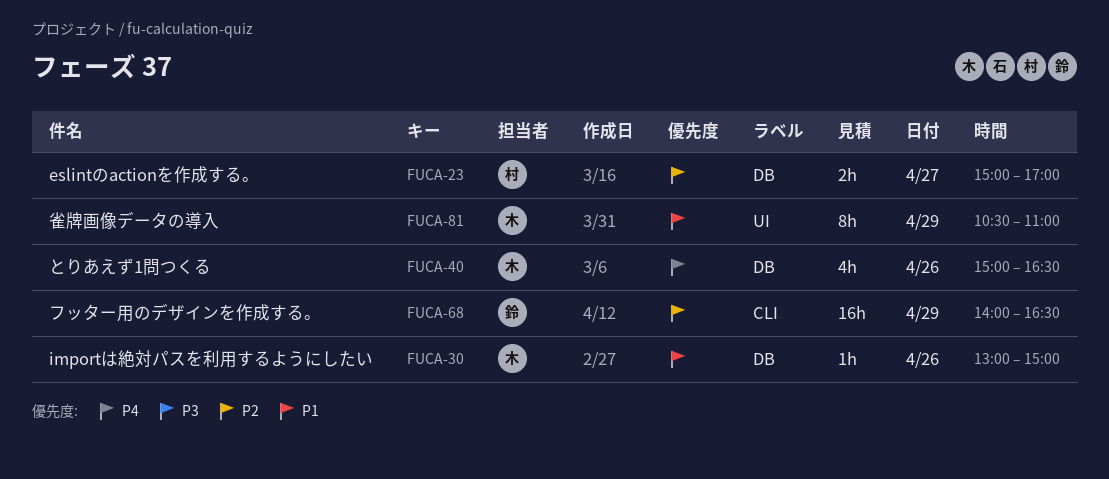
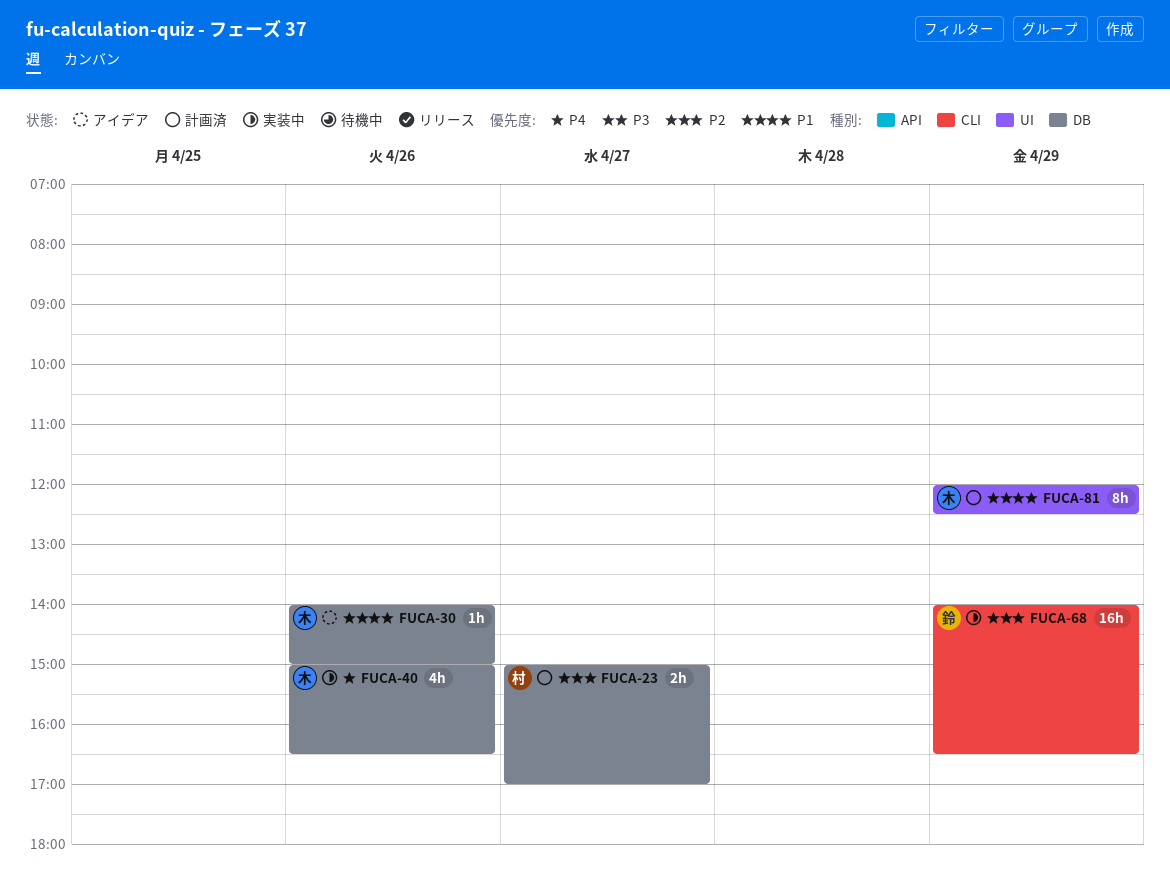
FUCA-30, begins: 13:00 -> 14:00
FUCA-81, begins: 10:30 -> 12:00
FUCA-81, ends: 11:00 -> 12:30

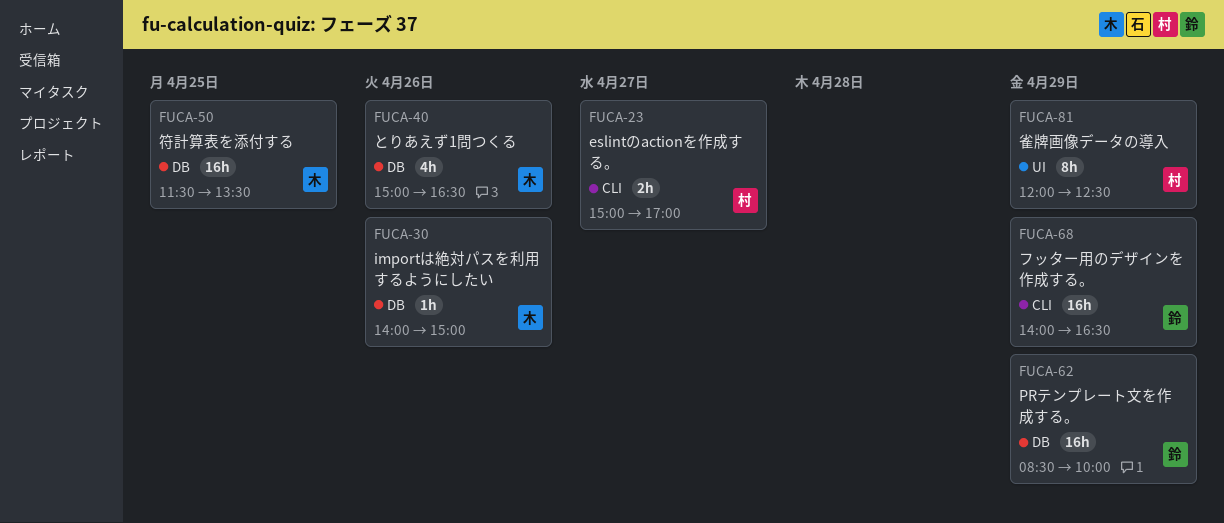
FUCA-23, label: DB -> CLI
FUCA-50: none -> present
FUCA-62: none -> present
FUCA-81, owner: 木 -> 村

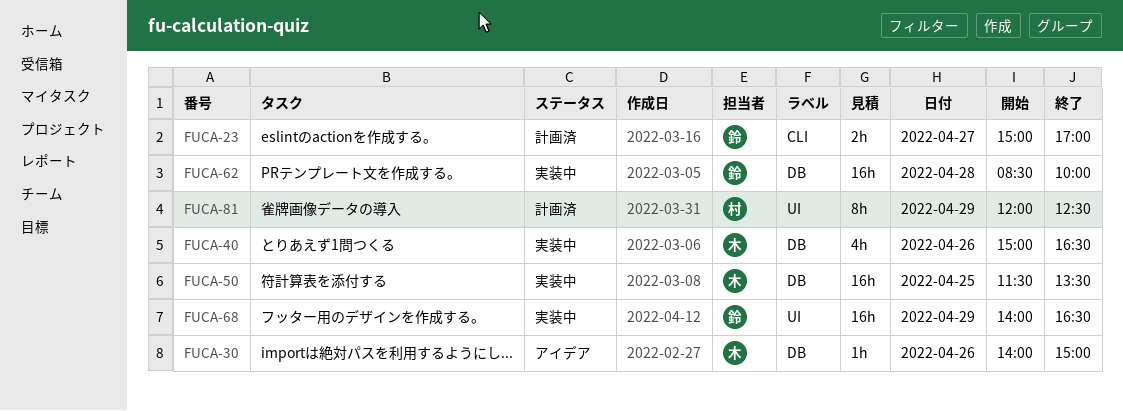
FUCA-23, owner: 村 -> 鈴
FUCA-62, day: Apr 29 -> Apr 28
FUCA-68, label: CLI -> UI

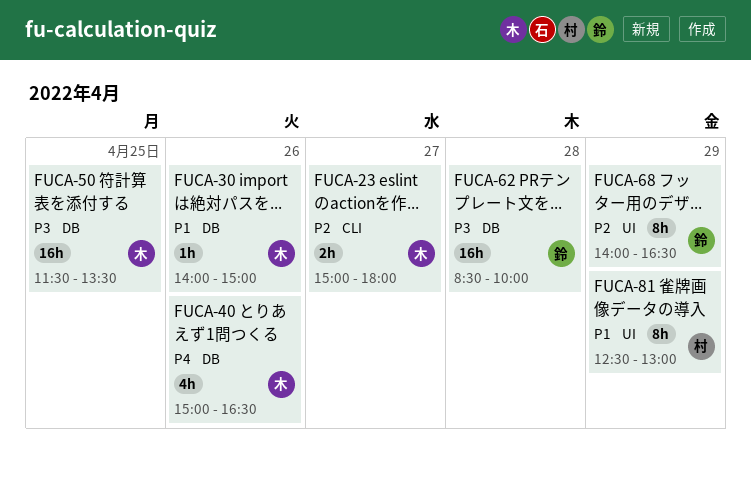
FUCA-23, owner: 鈴 -> 木
FUCA-23, ends: 17:00 -> 18:00
FUCA-68, estimate: 16h -> 8h
FUCA-81, begins: 12:00 -> 12:30
FUCA-81, ends: 12:30 -> 13:00

